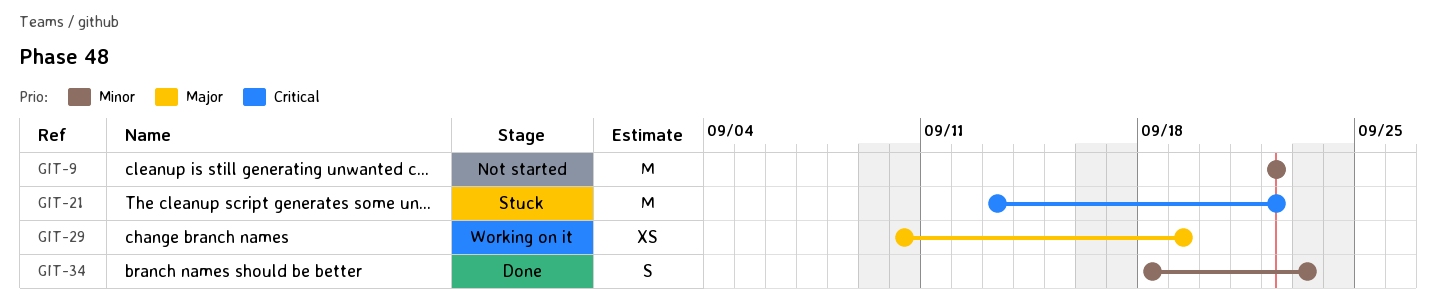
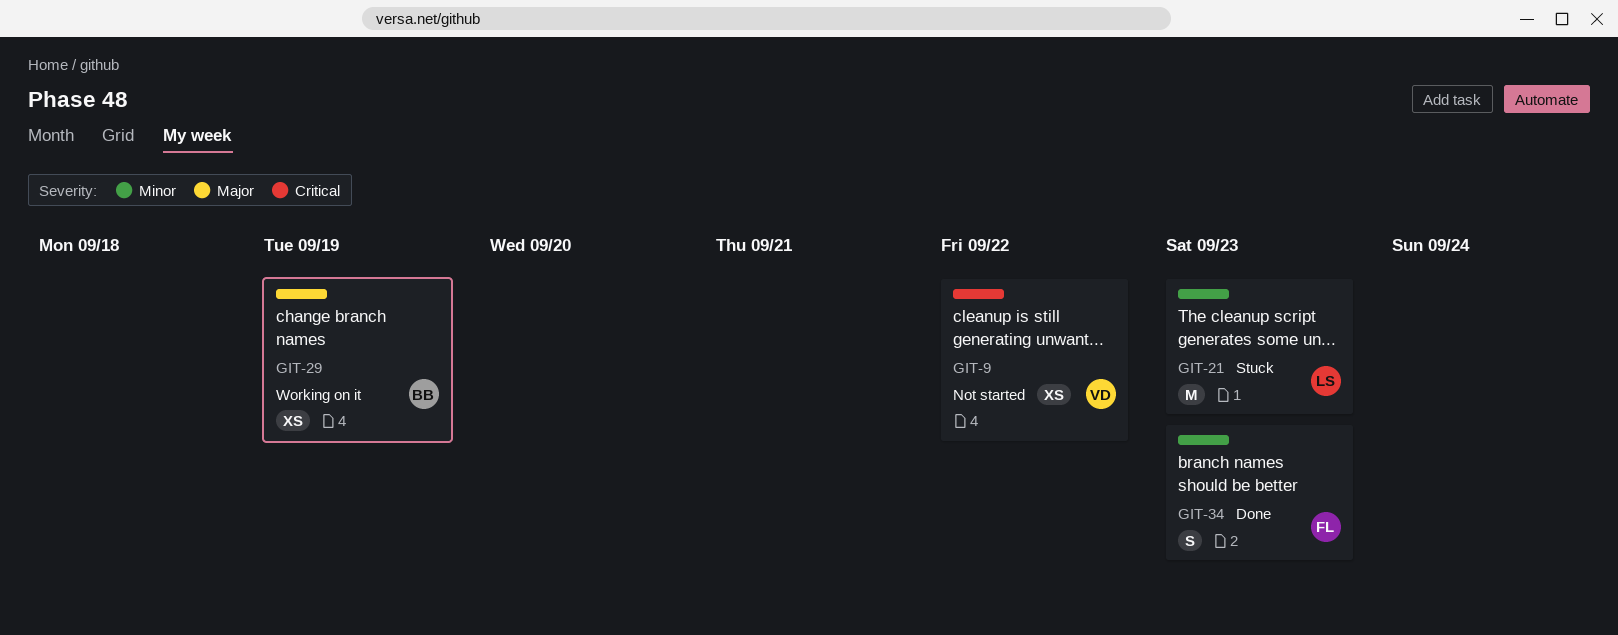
GIT-9, priority: Minor -> Critical
GIT-9, estimate: M -> XS
GIT-21, priority: Critical -> Minor
GIT-21, due: Sep 22 -> Sep 23

